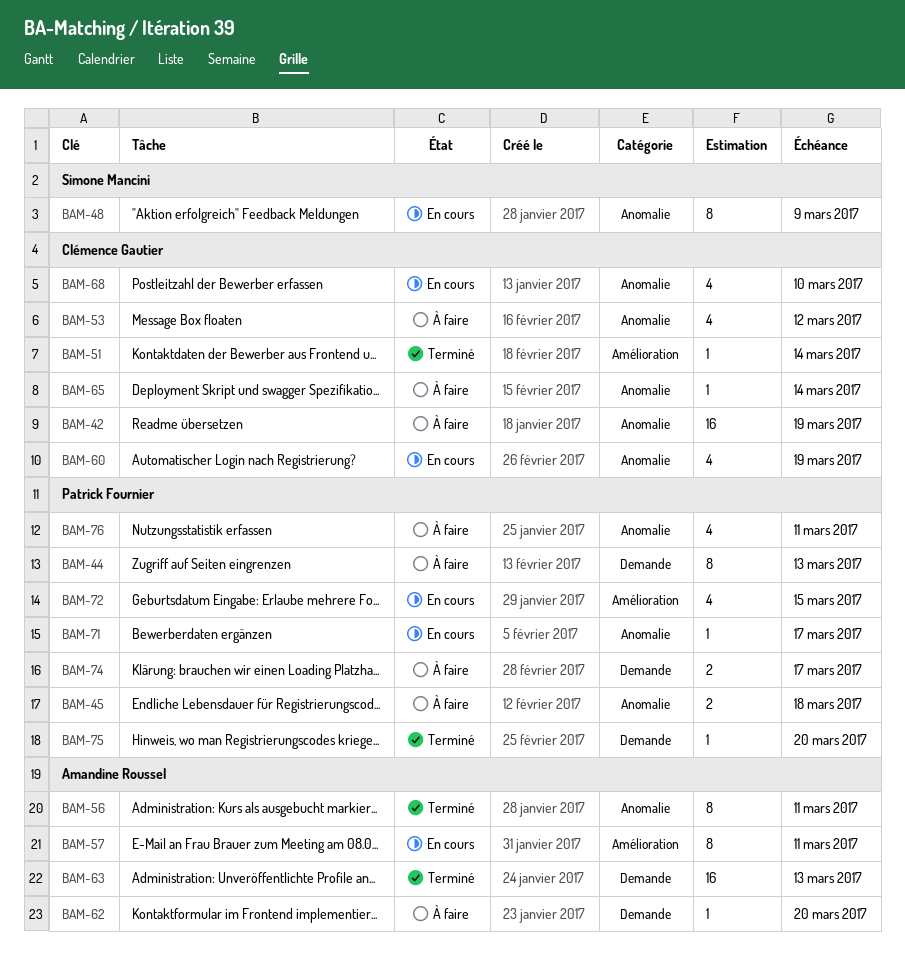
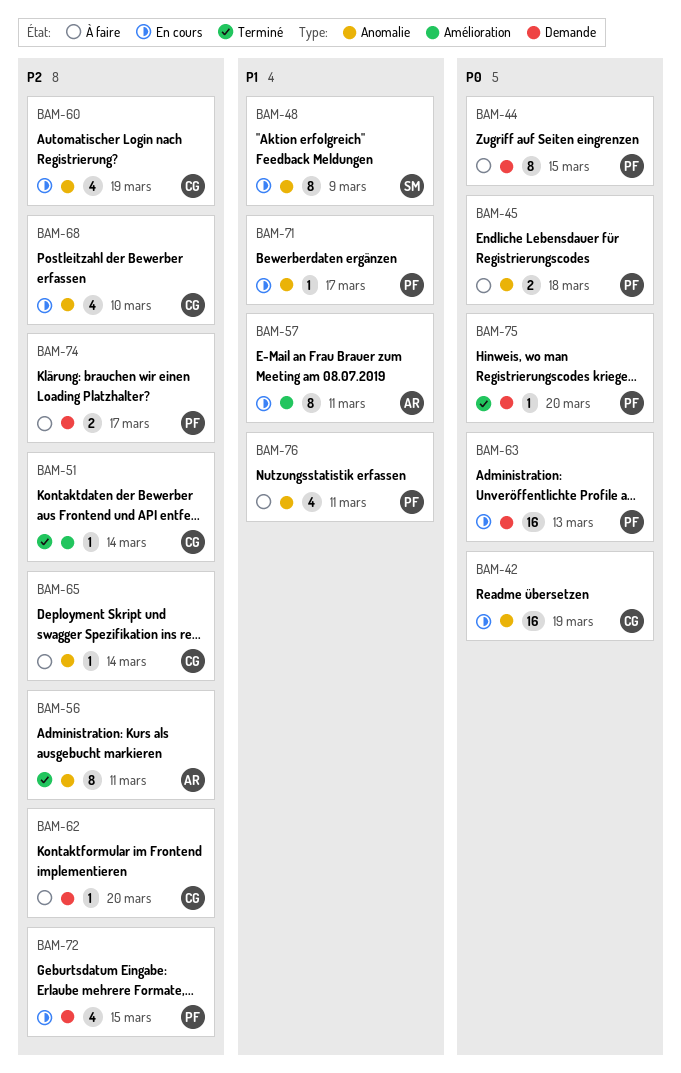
BAM-42, status: À faire -> En cours
BAM-44, due: Mar 13 -> Mar 15
BAM-53: present -> none
BAM-62, owner: Amandine Roussel -> Clémence Gautier
BAM-63, status: Terminé -> En cours
BAM-63, owner: Amandine Roussel -> Patrick Fournier
BAM-72, label: Amélioration -> Demande

